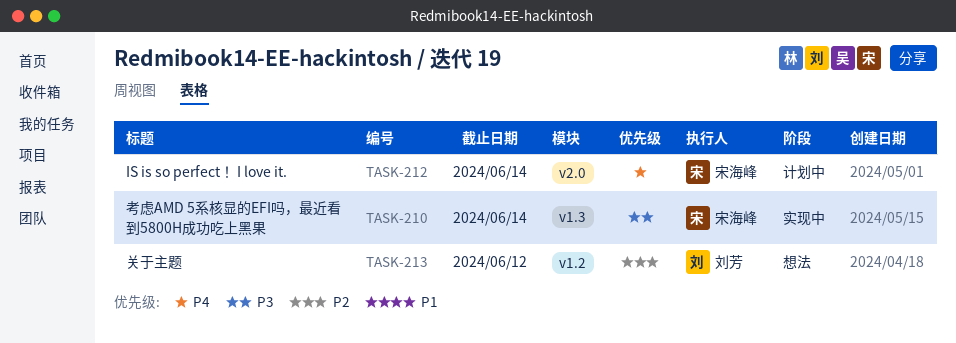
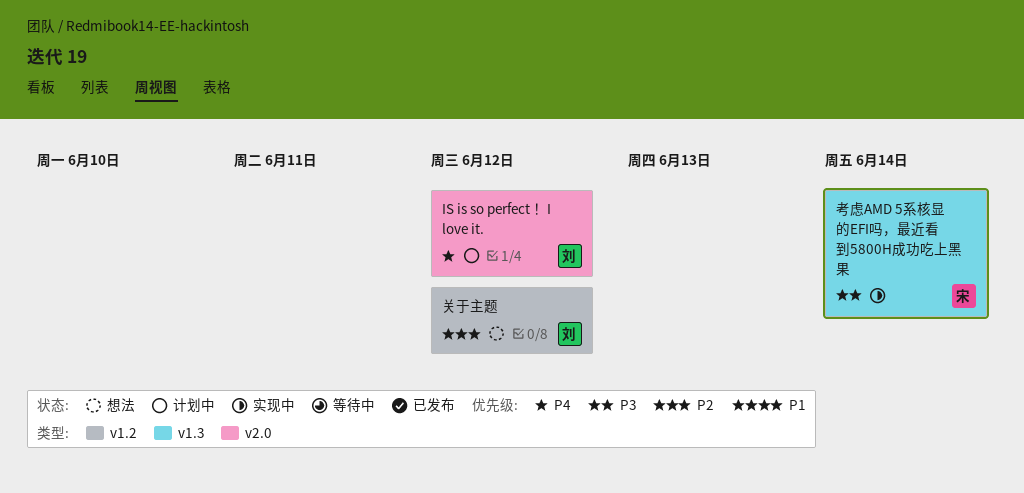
IS is so perfect！ I love it., owner: 宋海峰 -> 刘芳
IS is so perfect！ I love it., due: Jun 14 -> Jun 12

